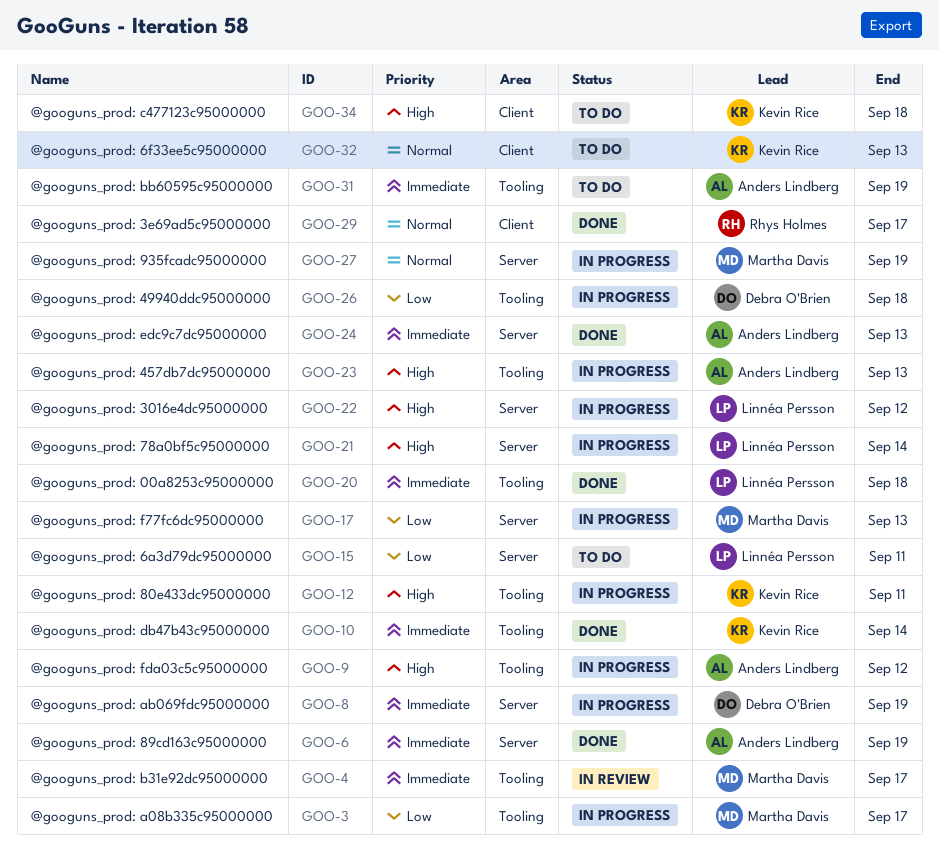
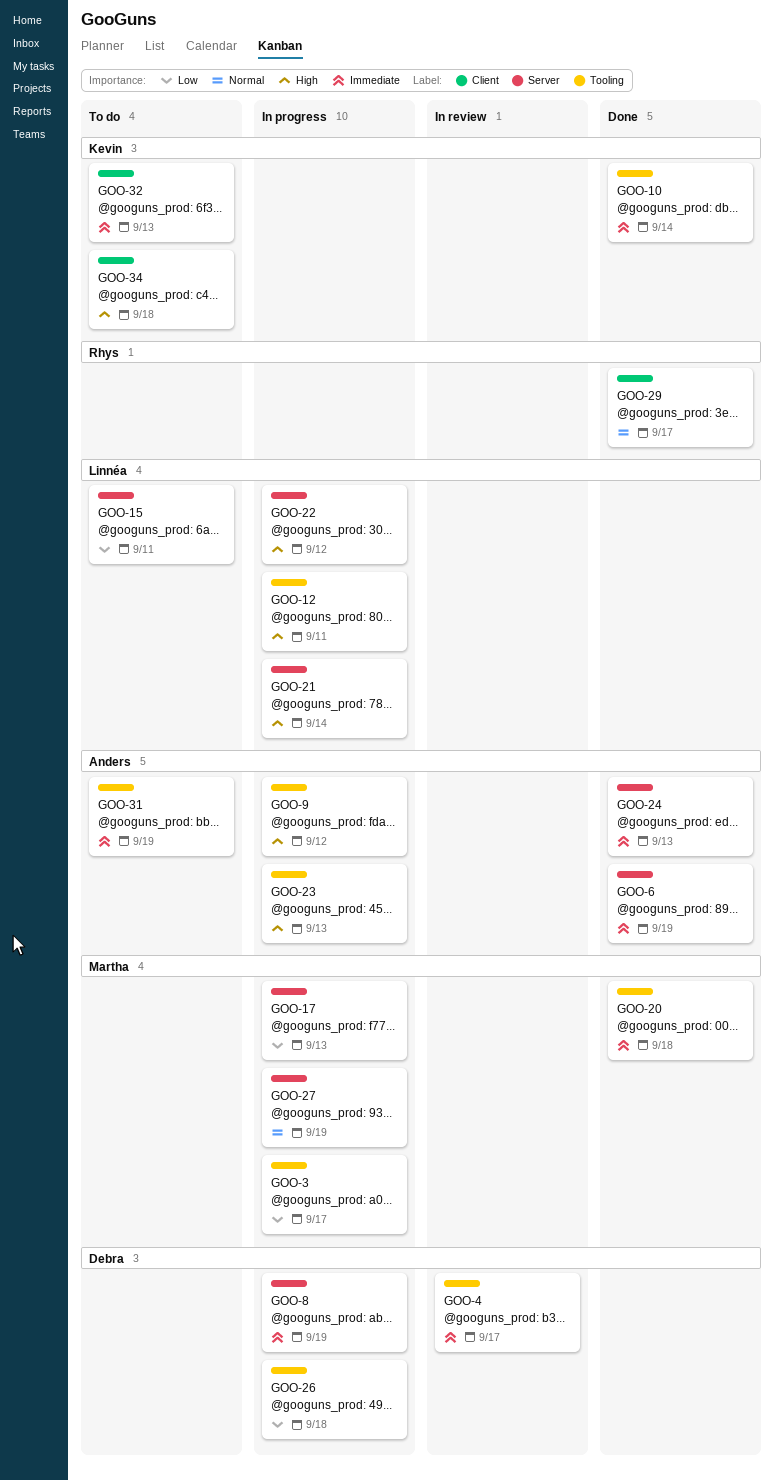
GOO-4, owner: Martha Davis -> Debra O'Brien
GOO-12, owner: Kevin Rice -> Linnéa Persson
GOO-20, owner: Linnéa Persson -> Martha Davis
GOO-32, priority: Normal -> Immediate

